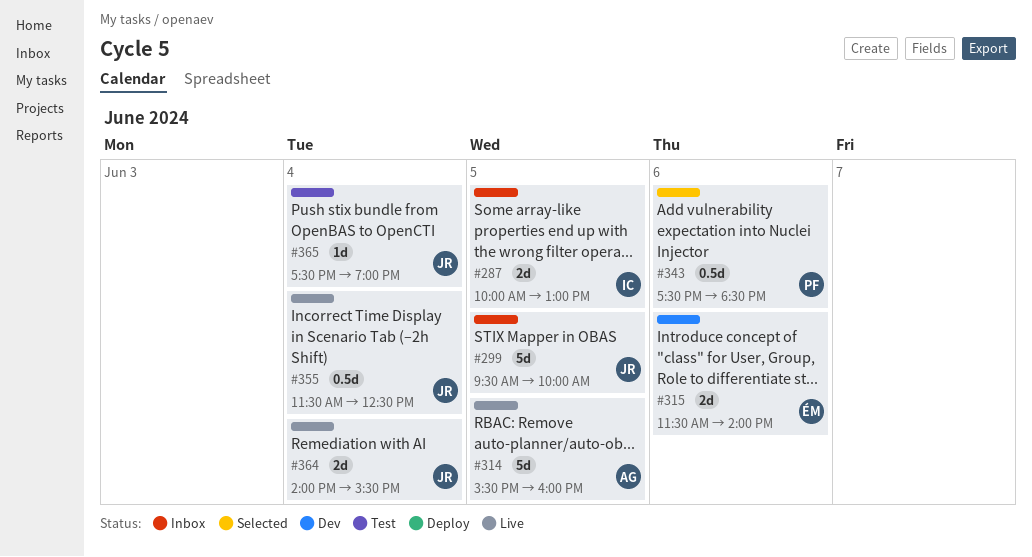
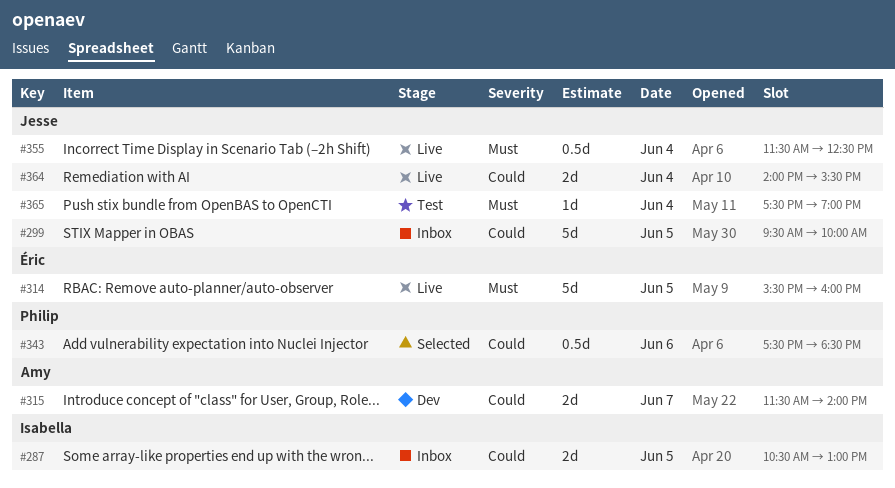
#287, begins: 10:00 -> 10:30
#314, owner: Amy -> Éric
#315, owner: Éric -> Amy
#315, day: Jun 6 -> Jun 7

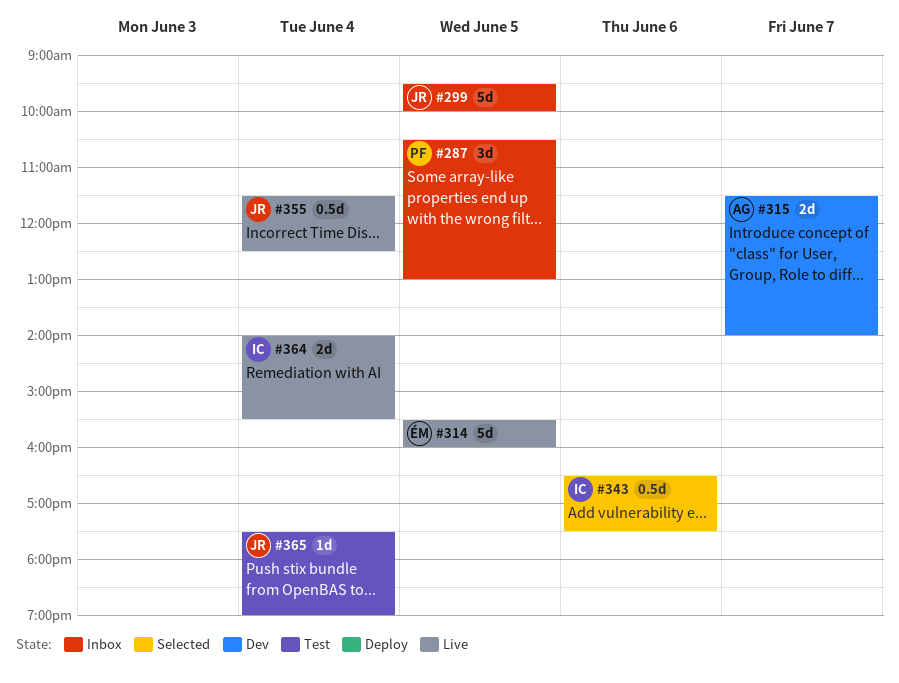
#287, owner: Isabella -> Philip
#287, estimate: 2d -> 3d
#343, owner: Philip -> Isabella
#343, begins: 17:30 -> 16:30
#343, ends: 18:30 -> 17:30
#364, owner: Jesse -> Isabella

